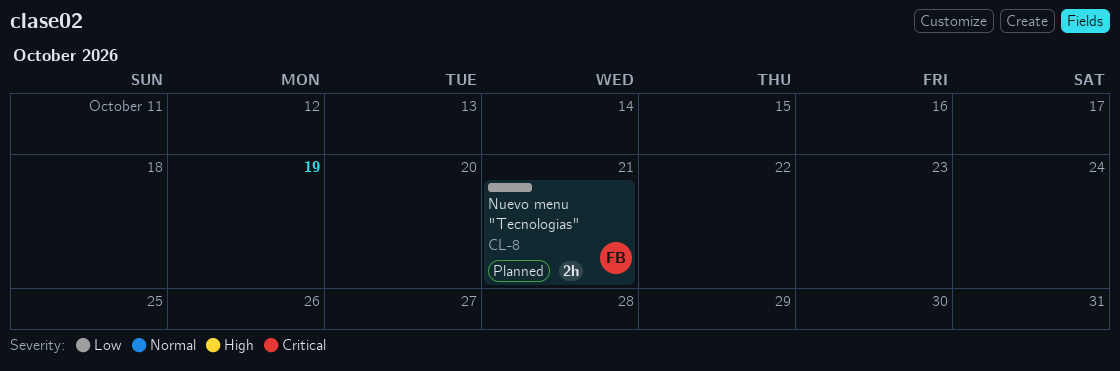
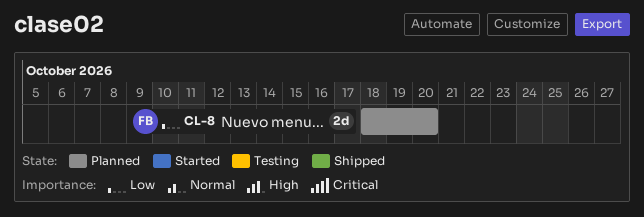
CL-8, estimate: 2h -> 2d
CL-8, due: Oct 21 -> Oct 20

